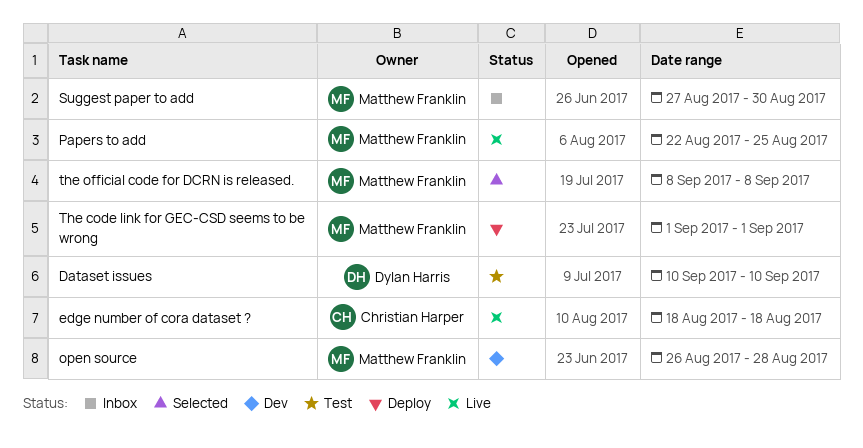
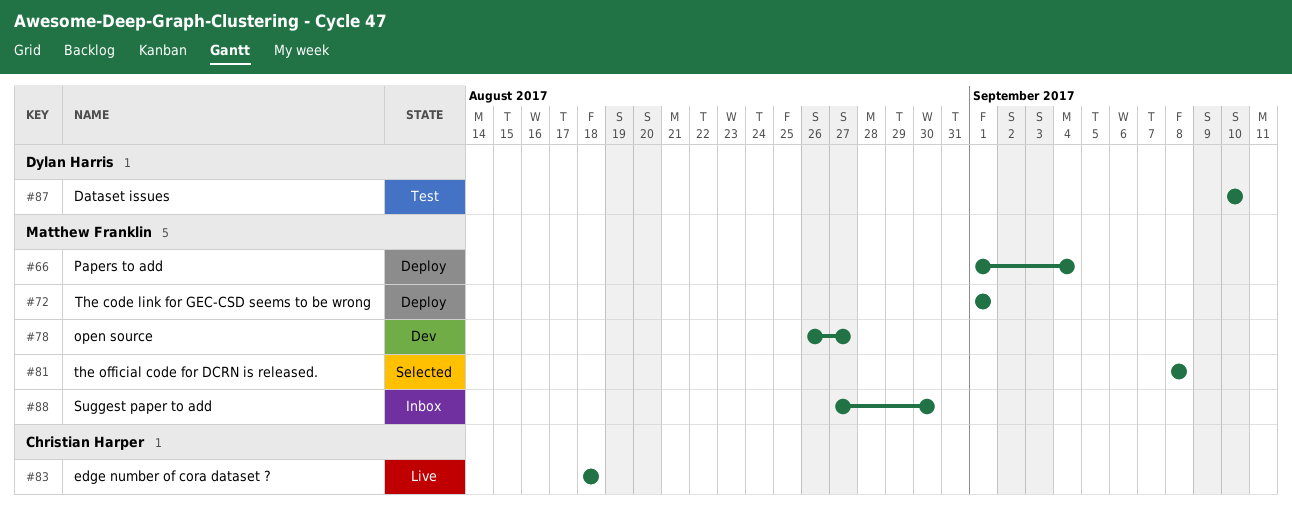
open source, due: Aug 28 -> Aug 27
Papers to add, status: Live -> Deploy
Papers to add, start: Aug 22 -> Sep 1
Papers to add, due: Aug 25 -> Sep 4

